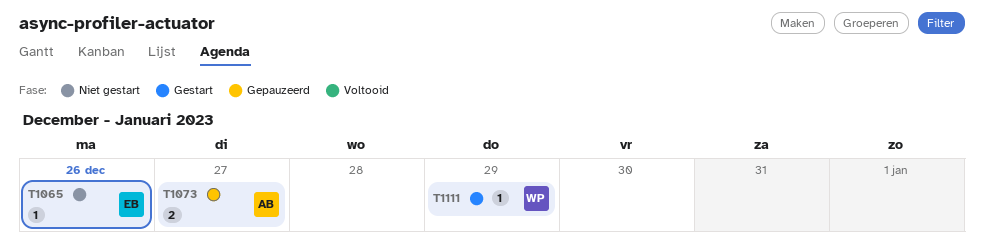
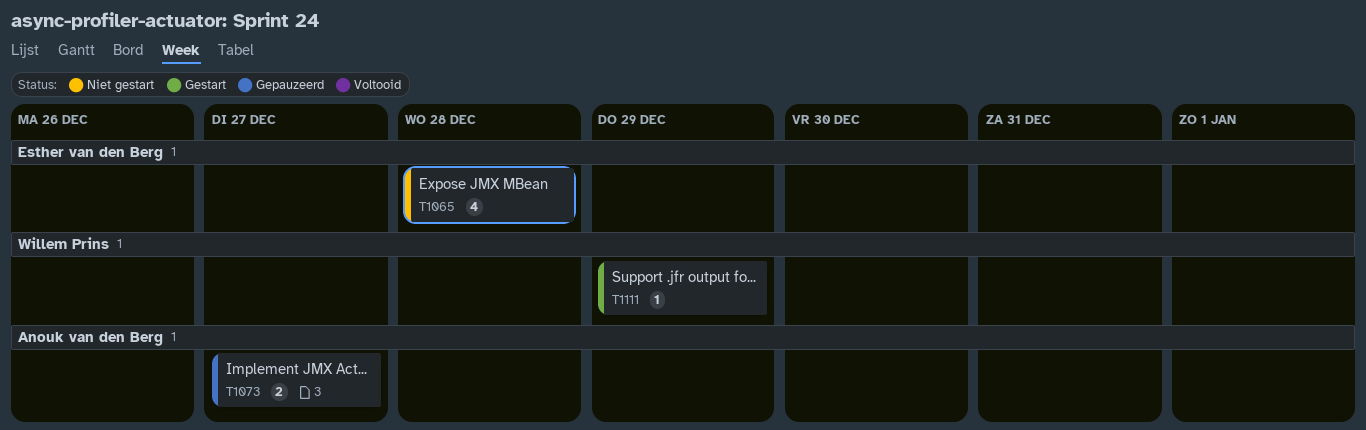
T1065, estimate: 1 -> 4
T1065, due: Dec 26 -> Dec 28

